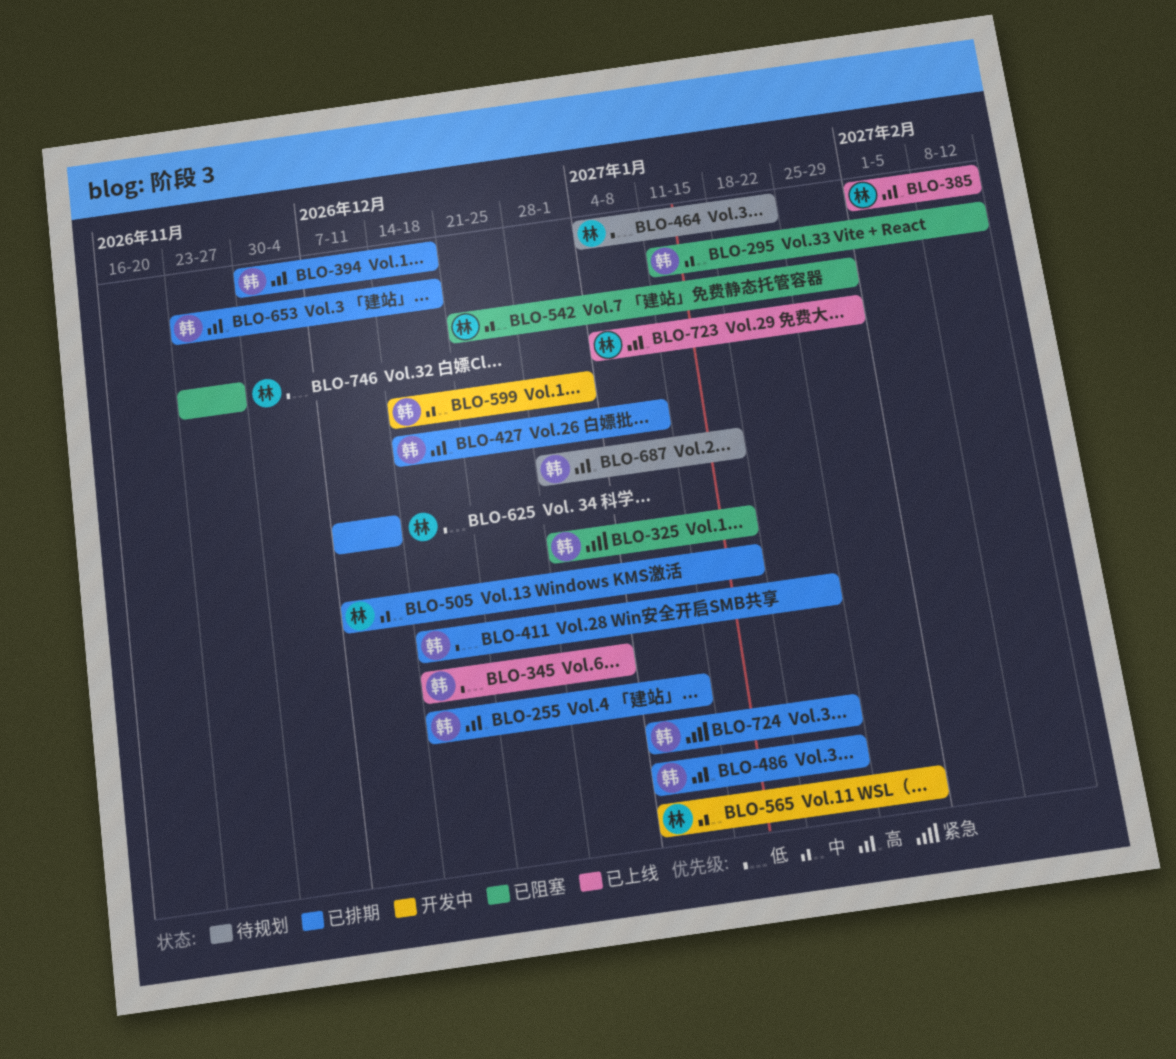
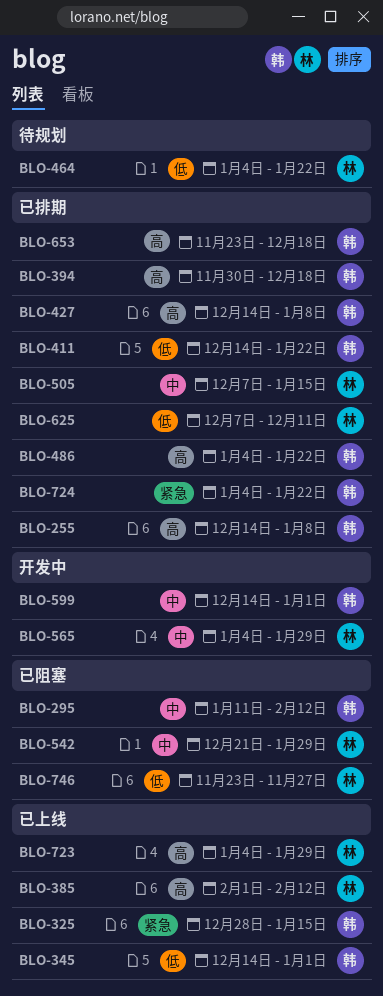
BLO-325, status: 已阻塞 -> 已上线
BLO-687: present -> none

